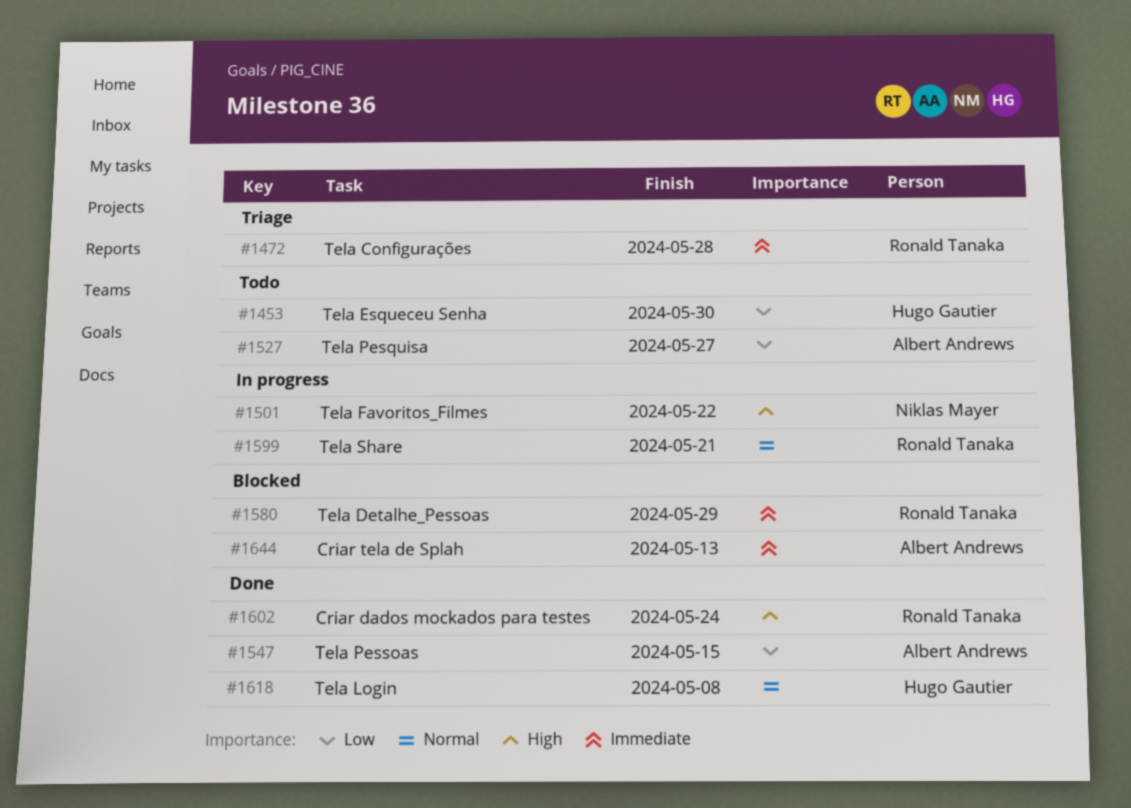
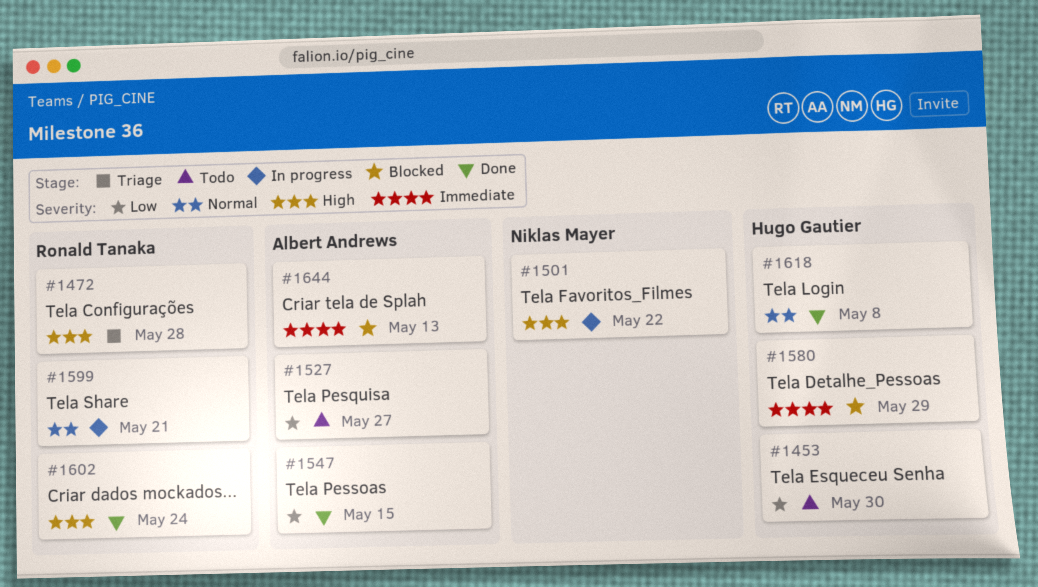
#1472, priority: Immediate -> High
#1580, owner: Ronald Tanaka -> Hugo Gautier

